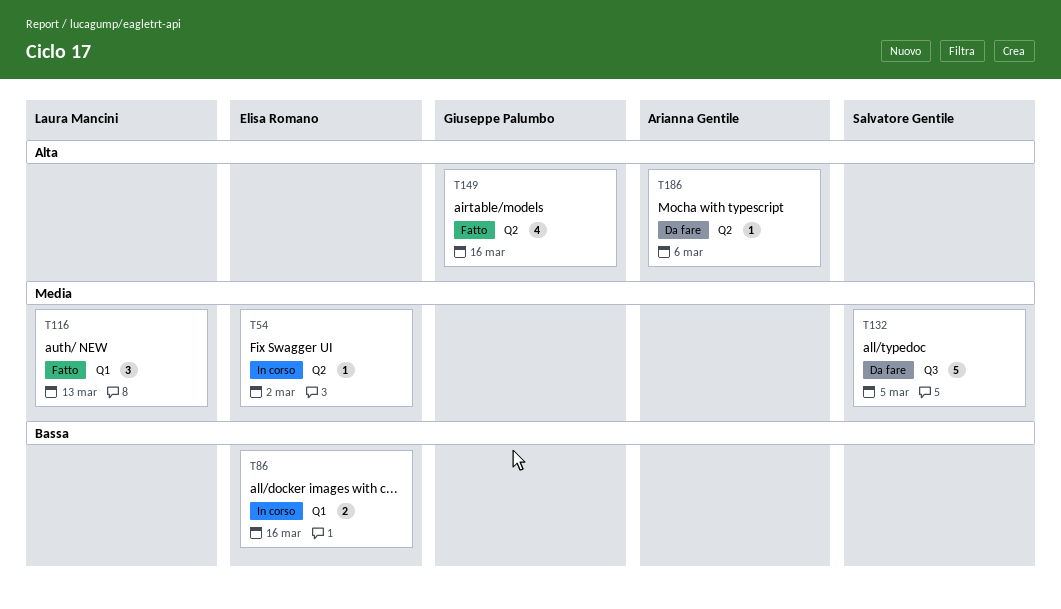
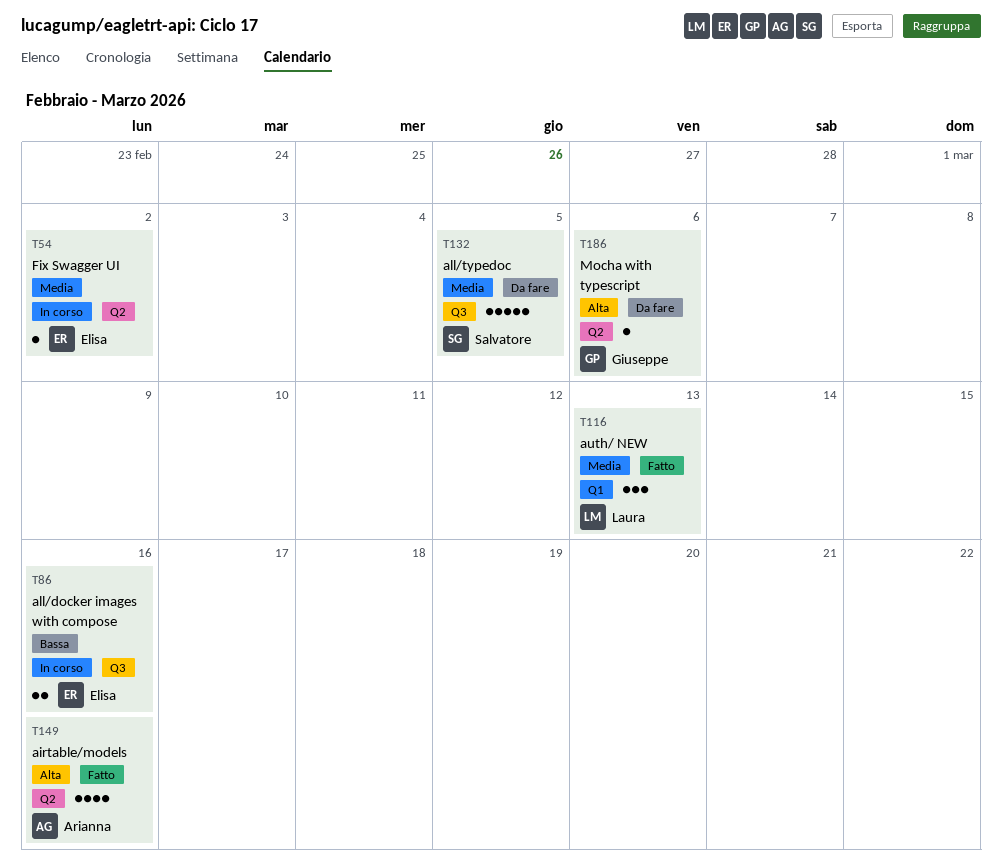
T86, label: Q1 -> Q3
T149, owner: Giuseppe Palumbo -> Arianna Gentile
T186, owner: Arianna Gentile -> Giuseppe Palumbo

